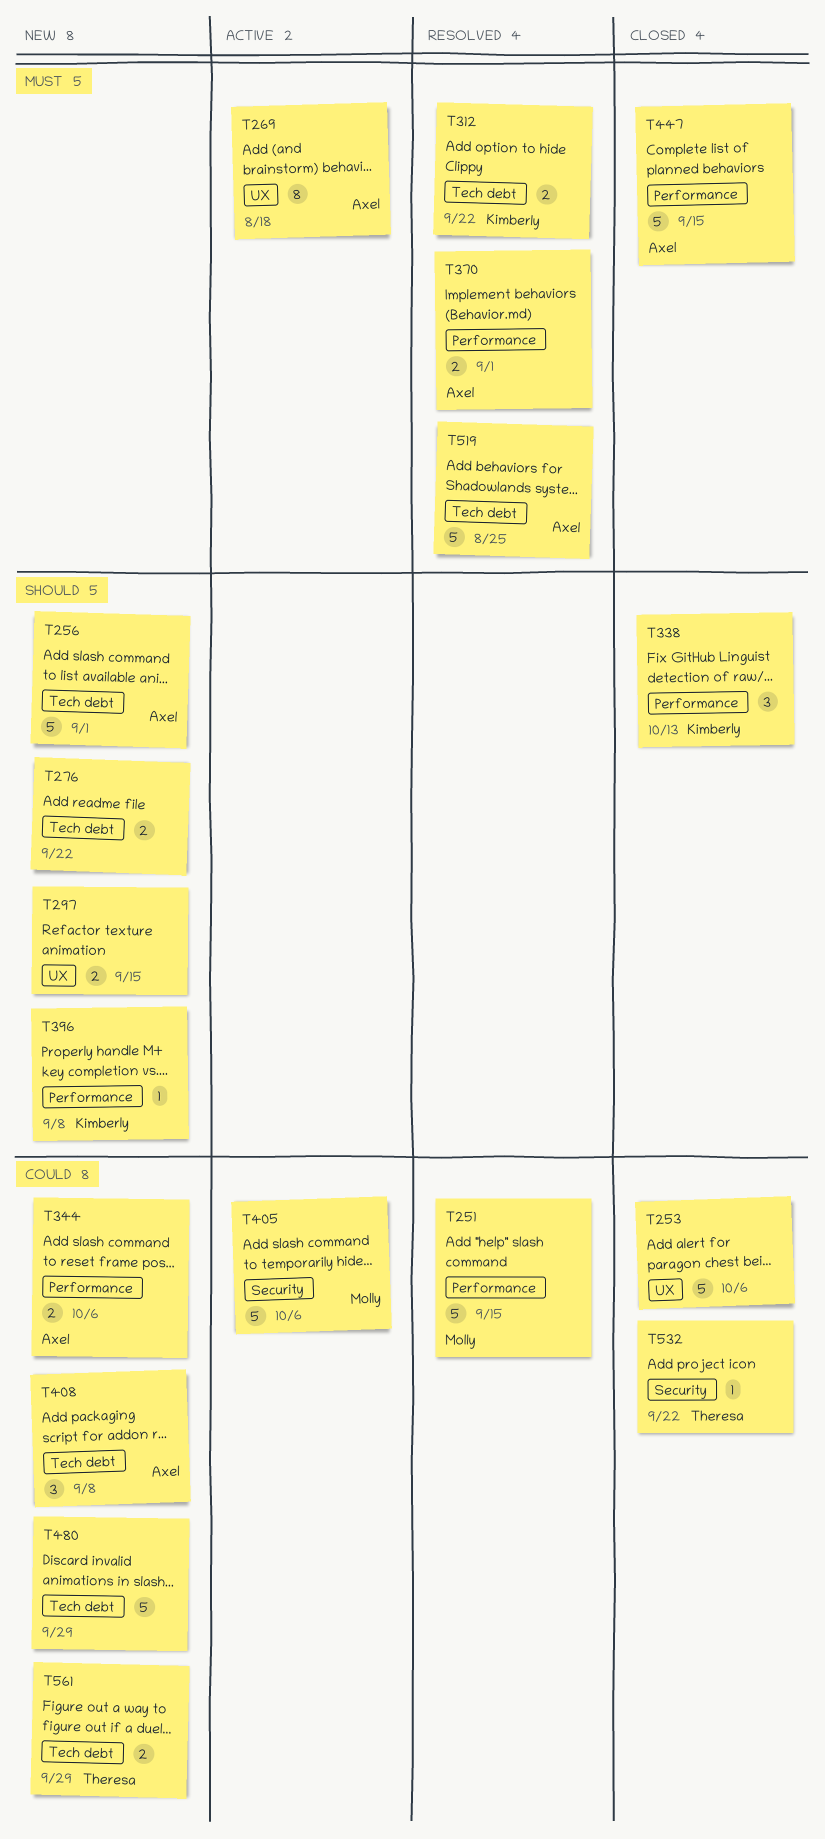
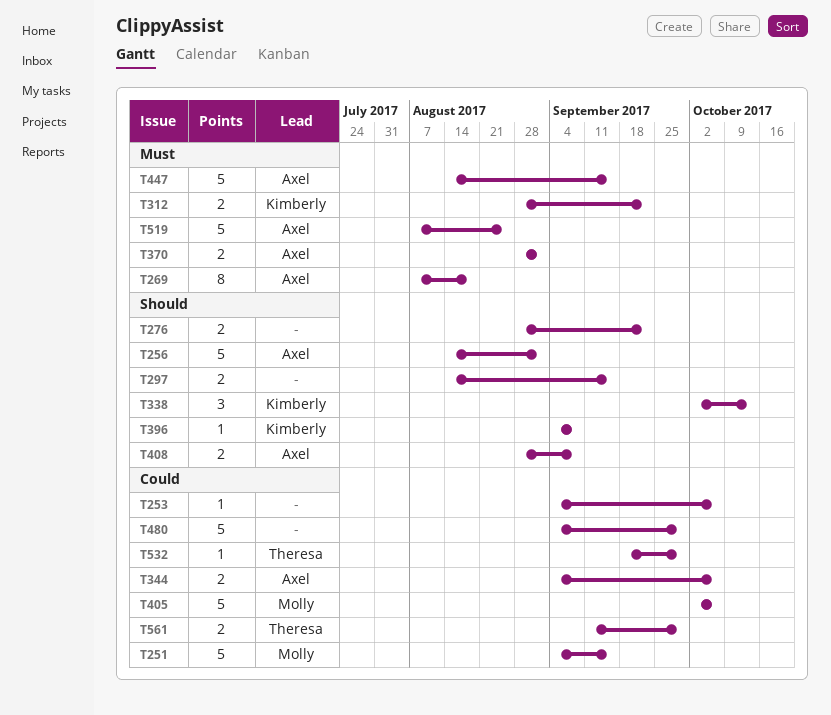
T253, estimate: 5 -> 1
T408, priority: Could -> Should
T408, estimate: 3 -> 2
T532, due: Sep 22 -> Sep 29

